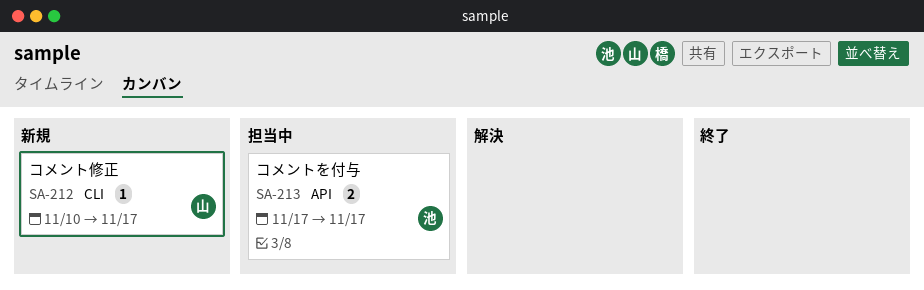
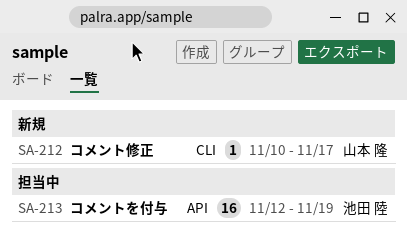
SA-213, estimate: 2 -> 16
SA-213, start: Nov 17 -> Nov 12
SA-213, due: Nov 17 -> Nov 19

